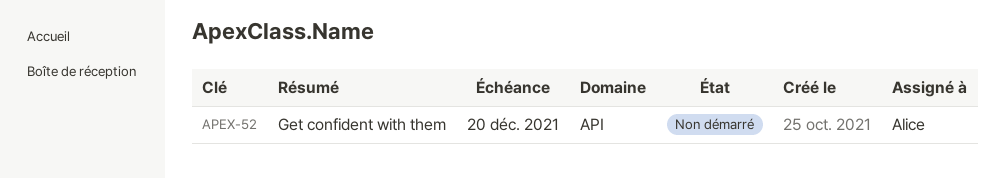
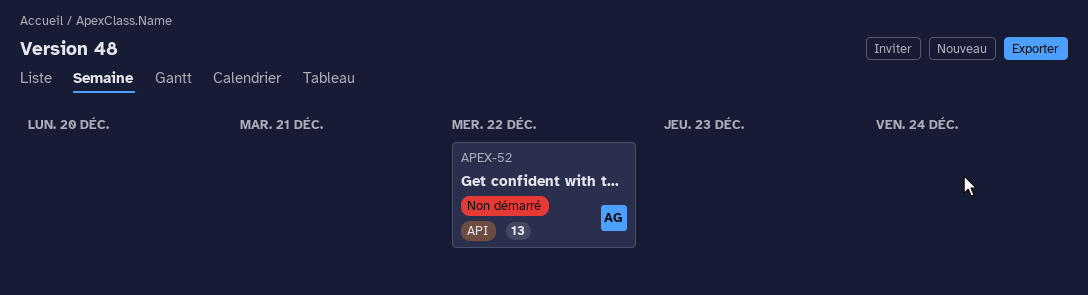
APEX-52, due: Dec 20 -> Dec 22

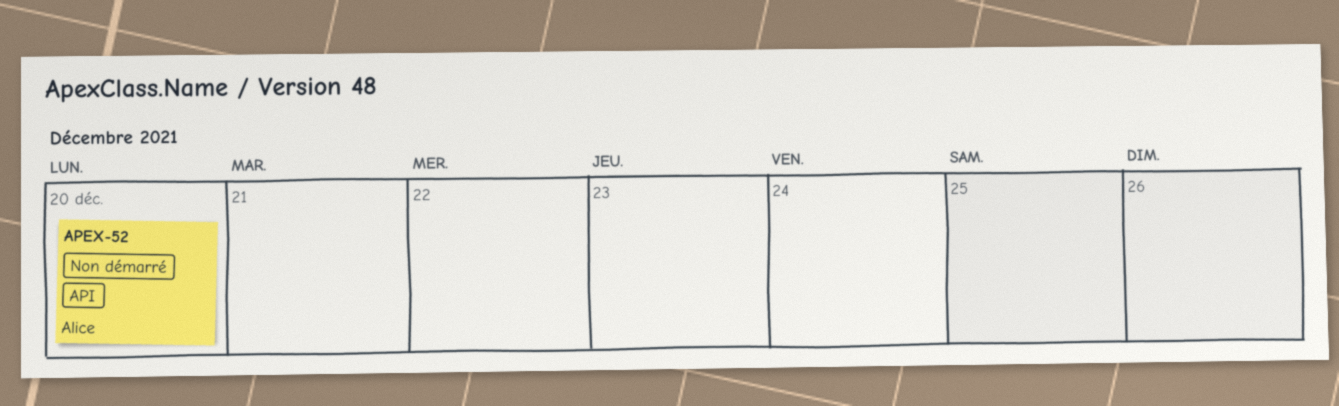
APEX-52, due: Dec 22 -> Dec 20

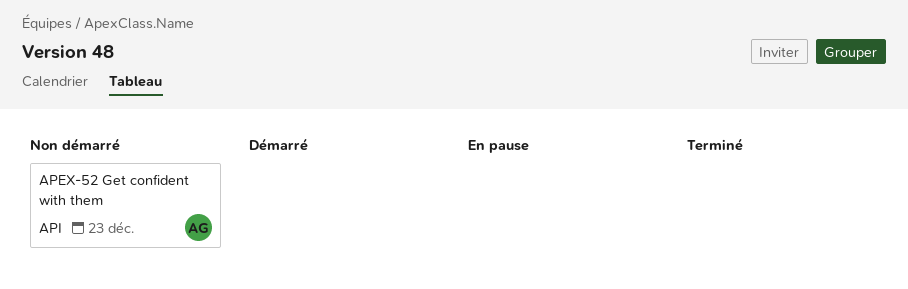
APEX-52, due: Dec 20 -> Dec 23

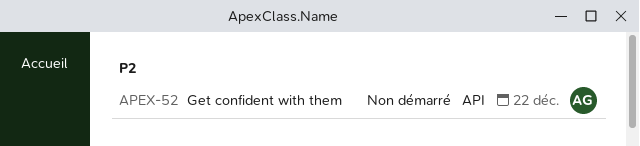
APEX-52, due: Dec 23 -> Dec 22

